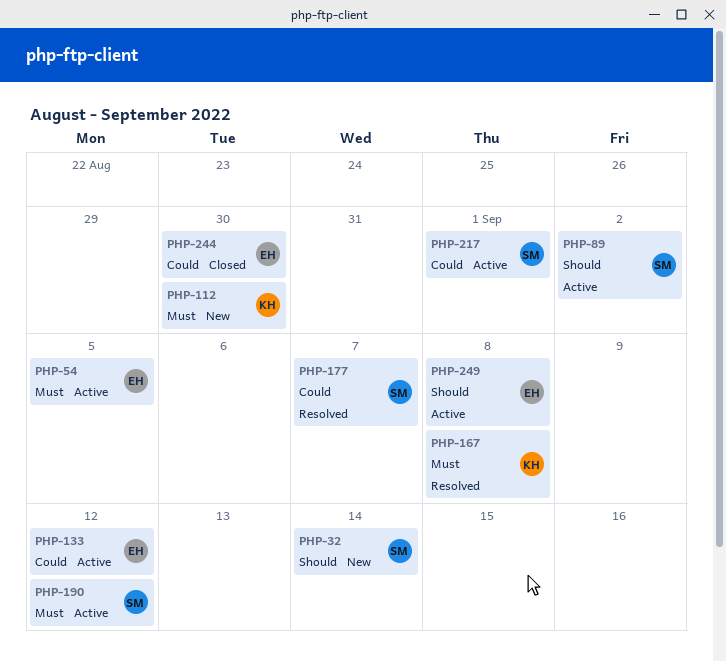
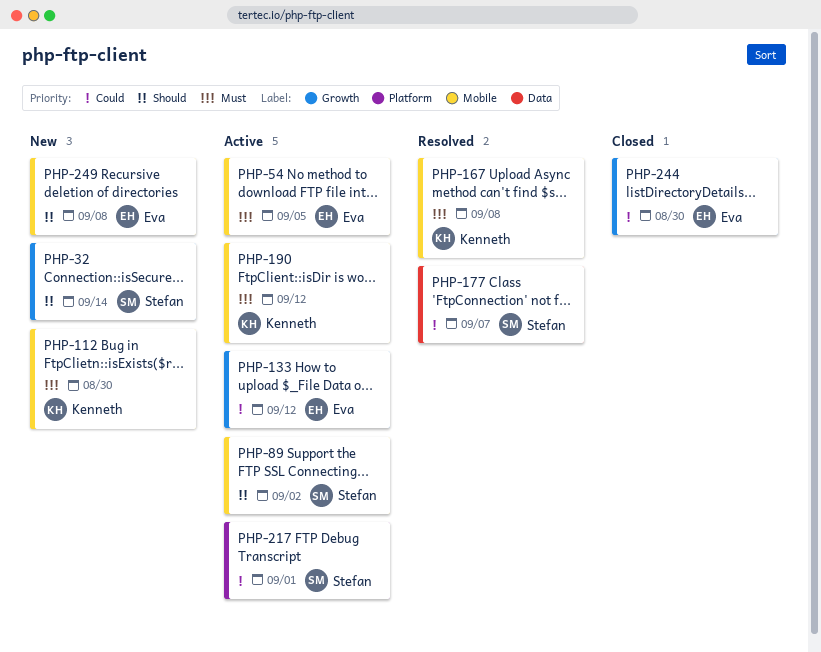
PHP-190, owner: Stefan -> Kenneth
PHP-249, status: Active -> New

